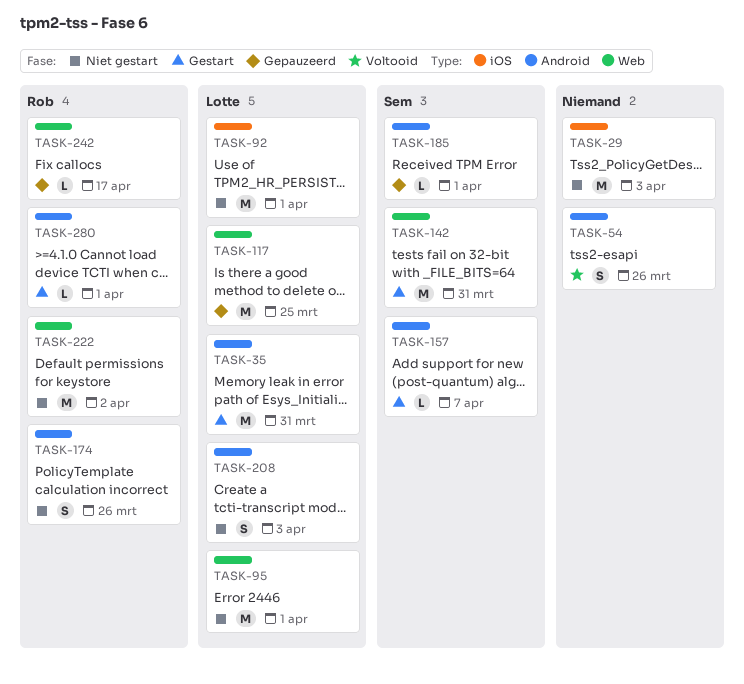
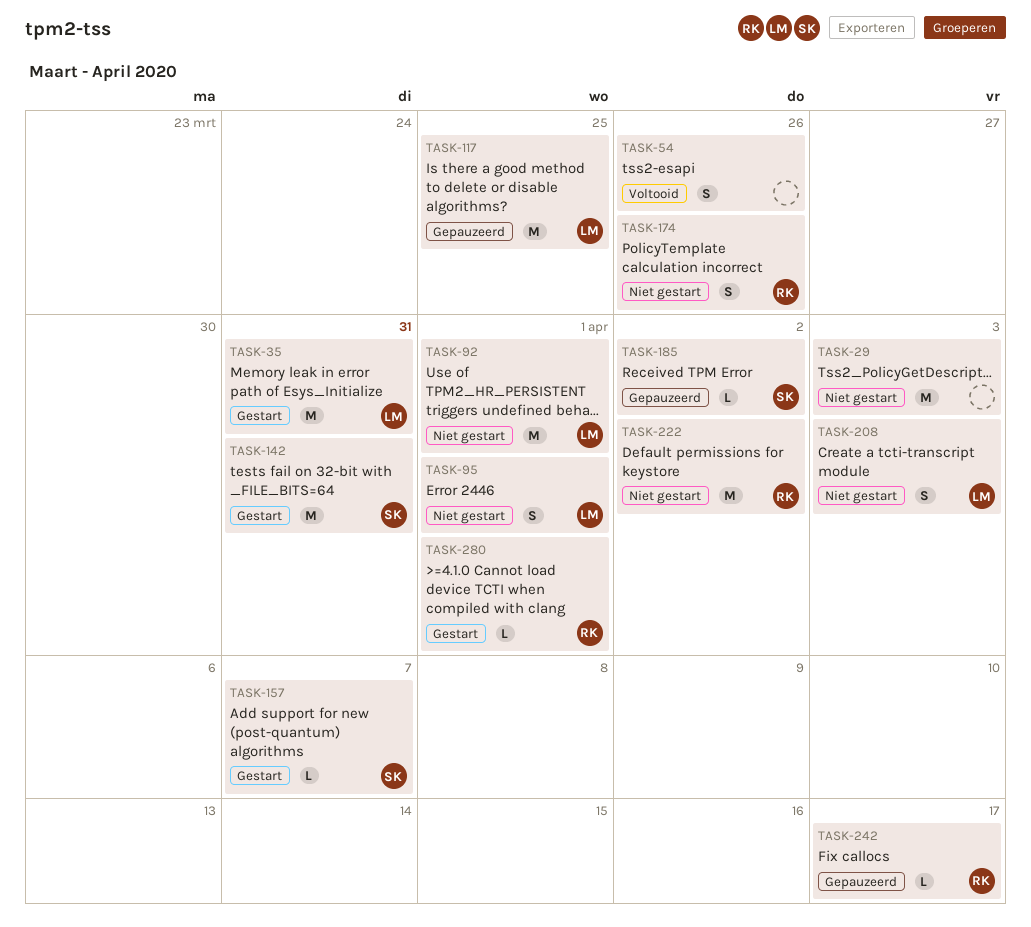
TASK-95, estimate: M -> S
TASK-185, due: Apr 1 -> Apr 2

